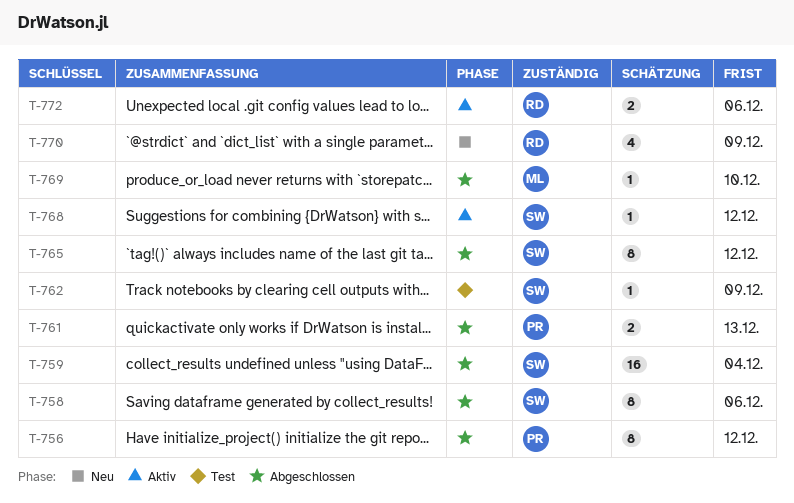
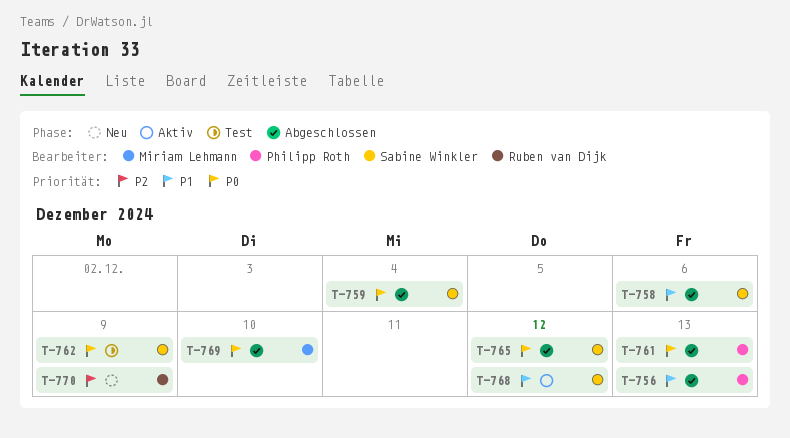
T-756, due: Dec 12 -> Dec 13
T-772: present -> none

